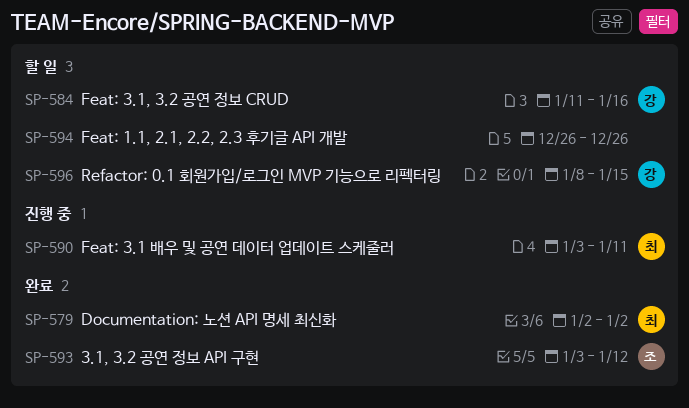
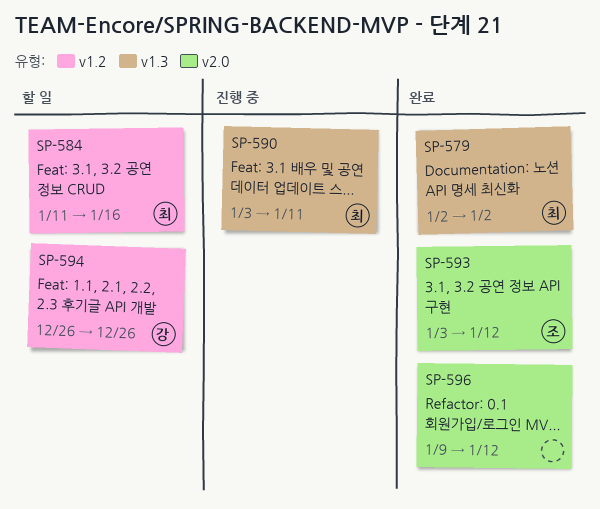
SP-584, owner: 강 -> 최
SP-594, owner: none -> 강
SP-596, status: 할 일 -> 완료
SP-596, owner: 강 -> none
SP-596, start: Jan 8 -> Jan 9
SP-596, due: Jan 15 -> Jan 12

